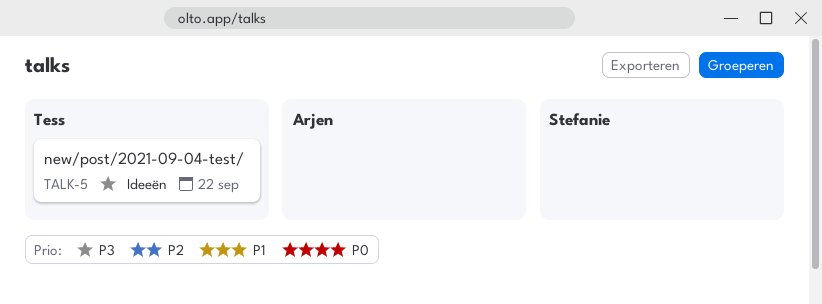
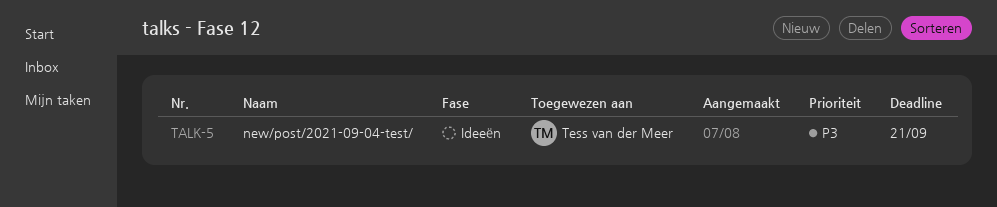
TALK-5, due: Sep 22 -> Sep 21

